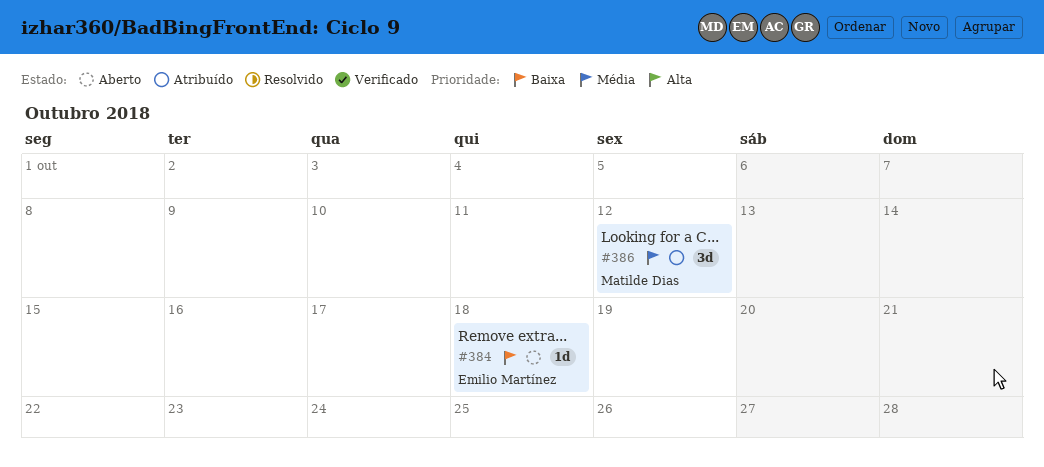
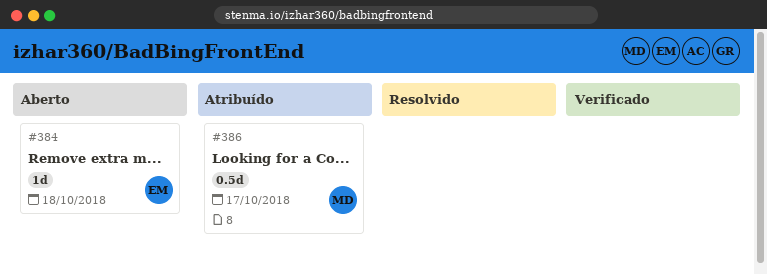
#386, estimate: 3d -> 0.5d
#386, due: Oct 12 -> Oct 17

